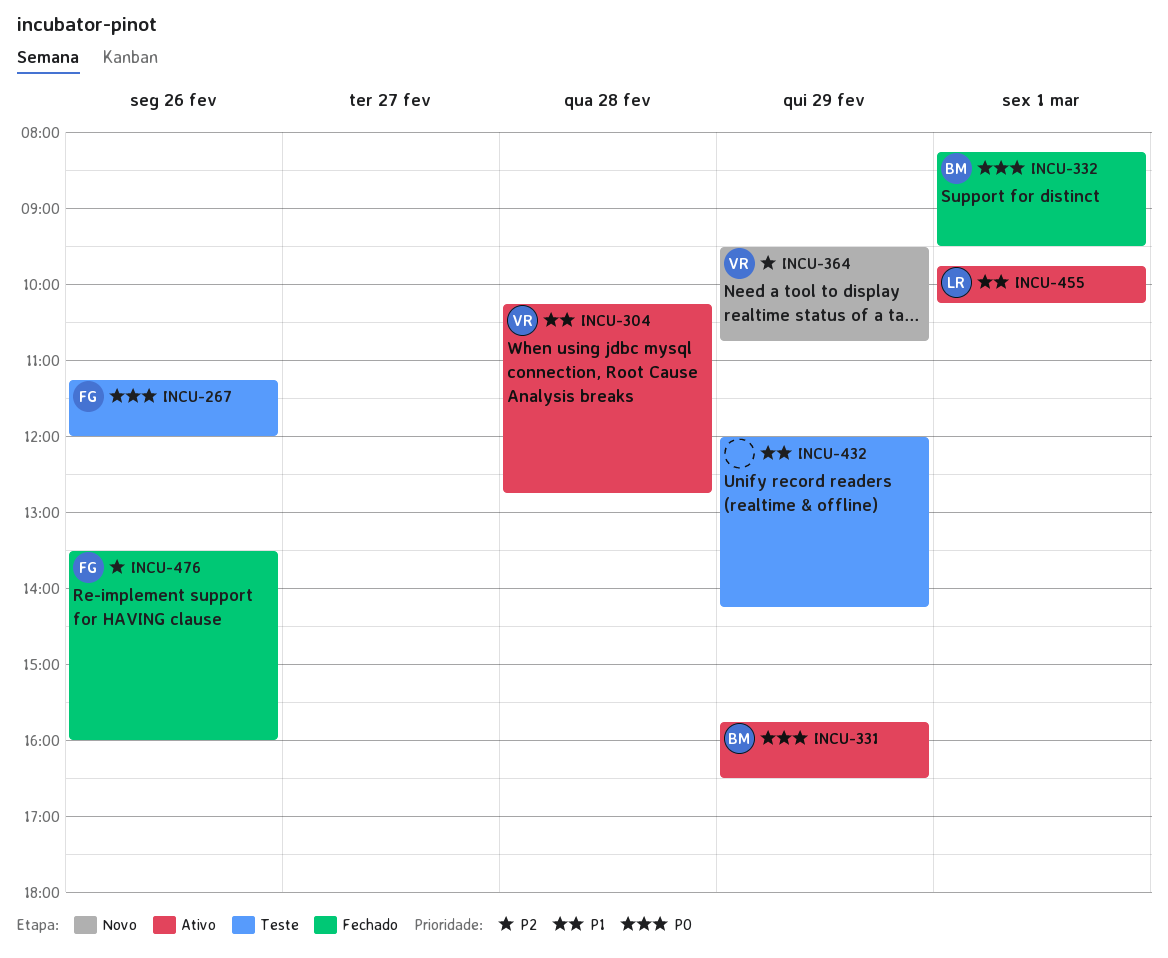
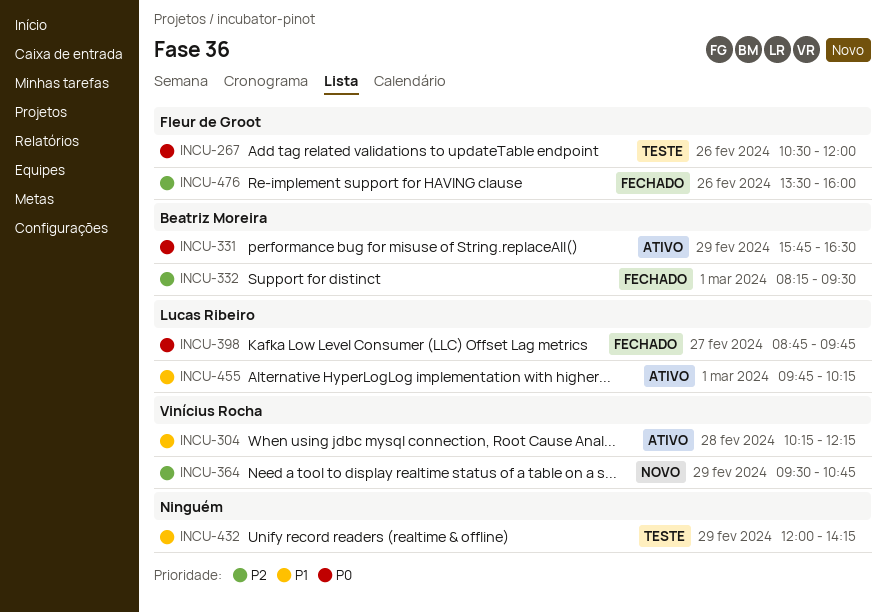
INCU-267, begins: 11:15 -> 10:30
INCU-304, ends: 12:45 -> 12:15
INCU-332, priority: P0 -> P2
INCU-398: none -> present

